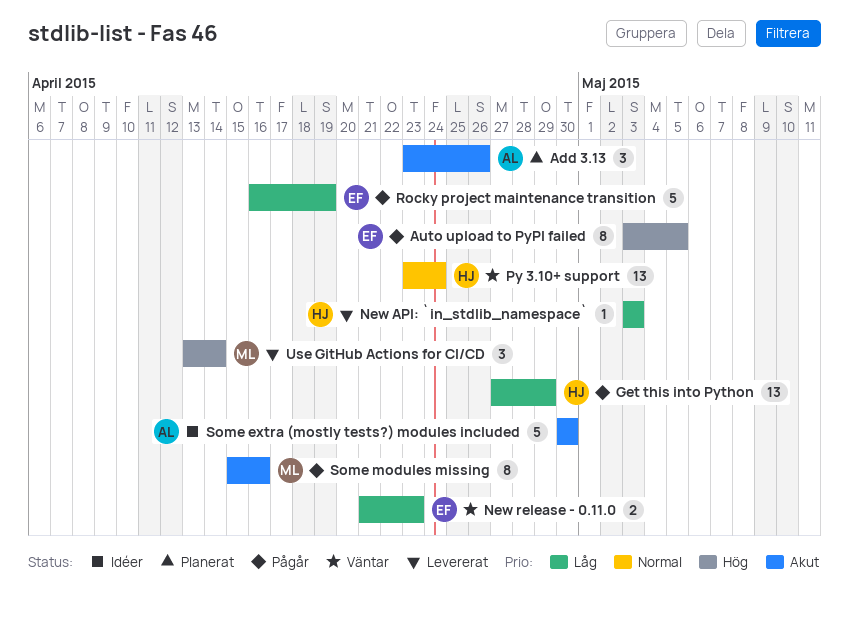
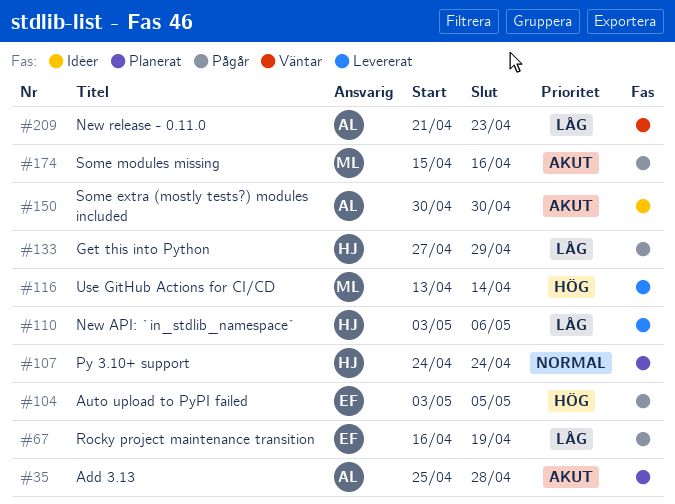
Add 3.13, start: Apr 23 -> Apr 25
Add 3.13, due: Apr 26 -> Apr 28
New API: `in_stdlib_namespace`, due: May 3 -> May 6
New release - 0.11.0, owner: EF -> AL
Py 3.10+ support, status: Väntar -> Planerat
Py 3.10+ support, start: Apr 23 -> Apr 24

